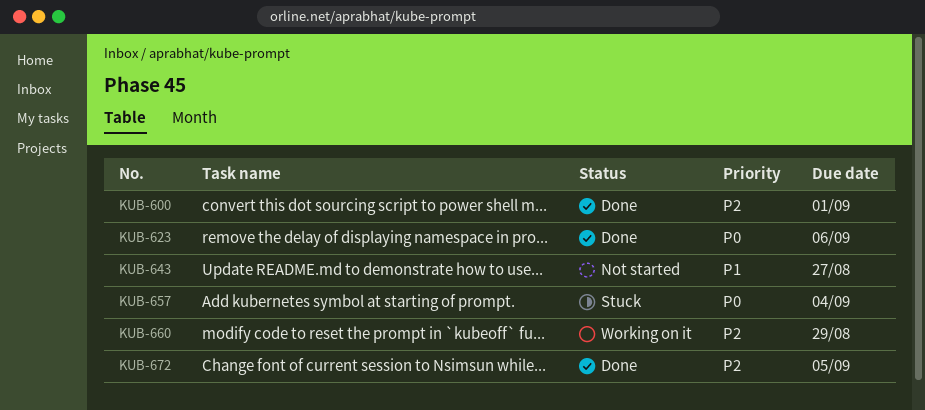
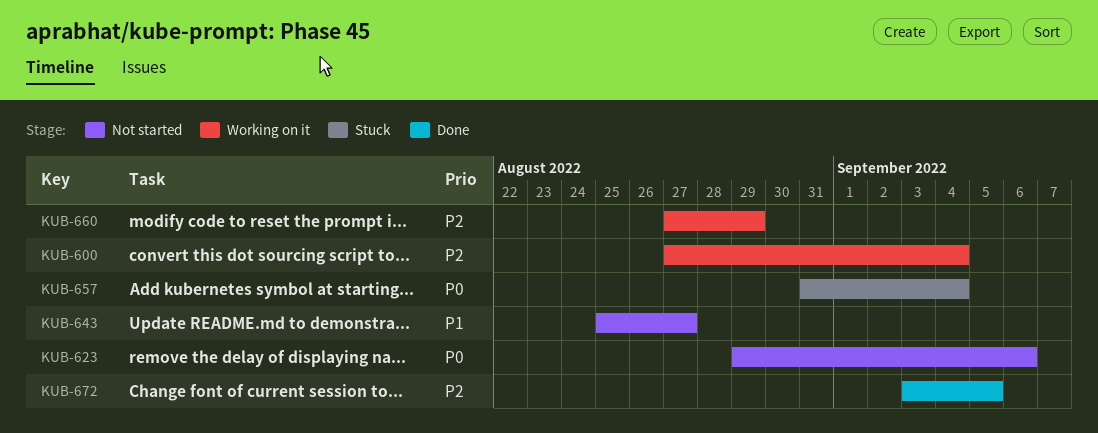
KUB-600, status: Done -> Working on it
KUB-600, due: Sep 1 -> Sep 4
KUB-623, status: Done -> Not started

